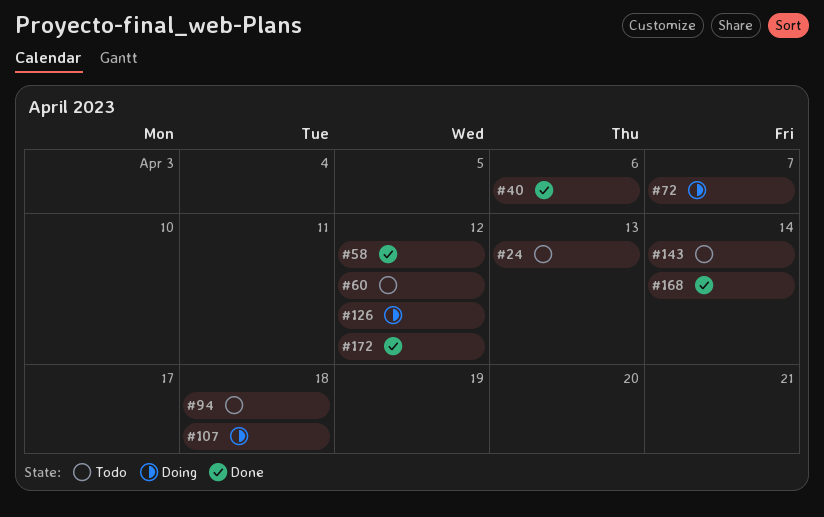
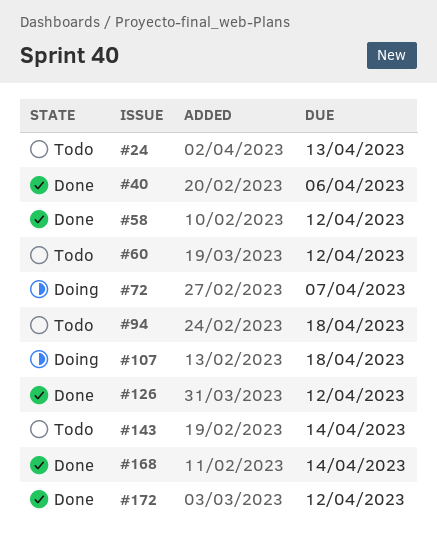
#126, status: Doing -> Done

